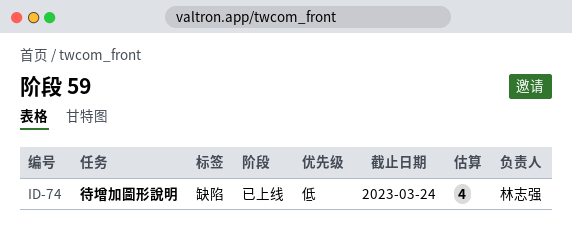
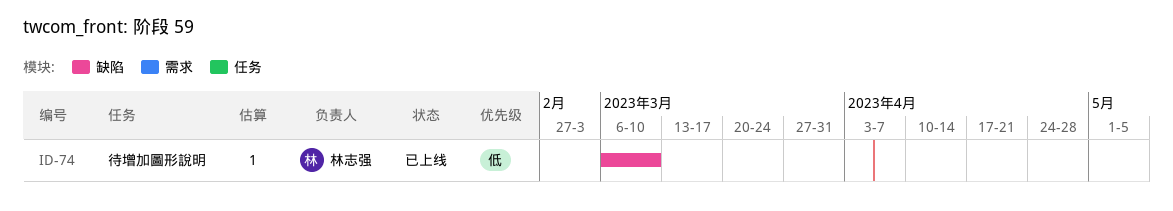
ID-74, estimate: 4 -> 1
ID-74, due: Mar 24 -> Mar 10

